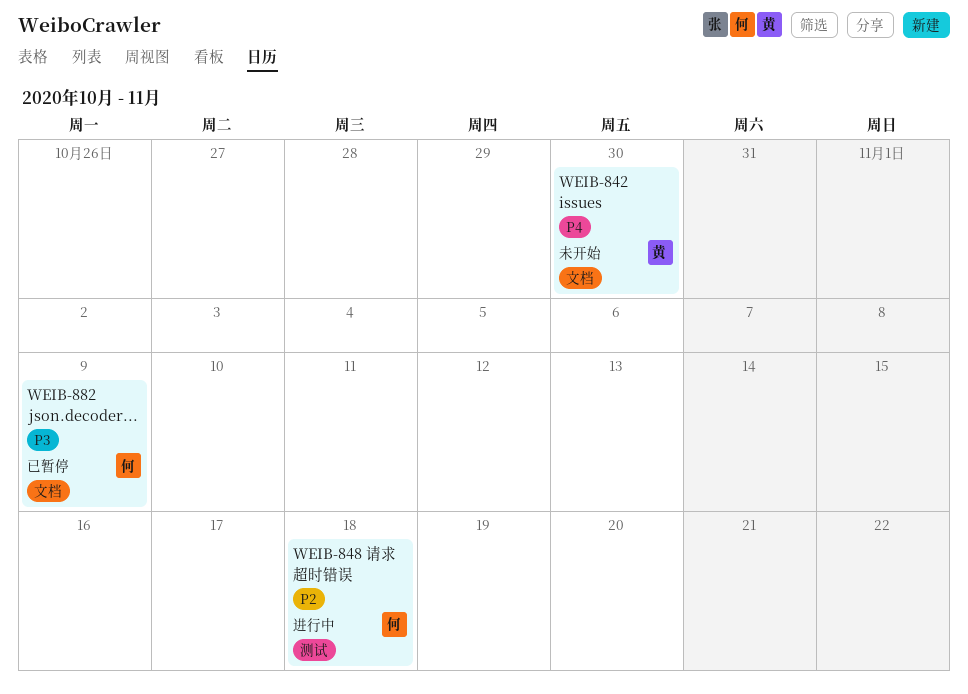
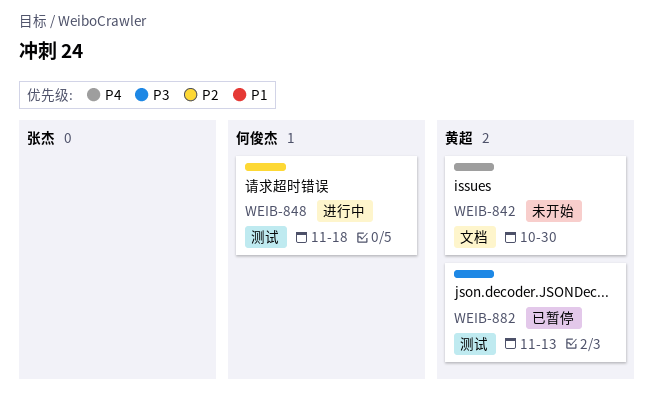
WEIB-882, owner: 何俊杰 -> 黄超
WEIB-882, label: 文档 -> 测试
WEIB-882, due: Nov 9 -> Nov 13

